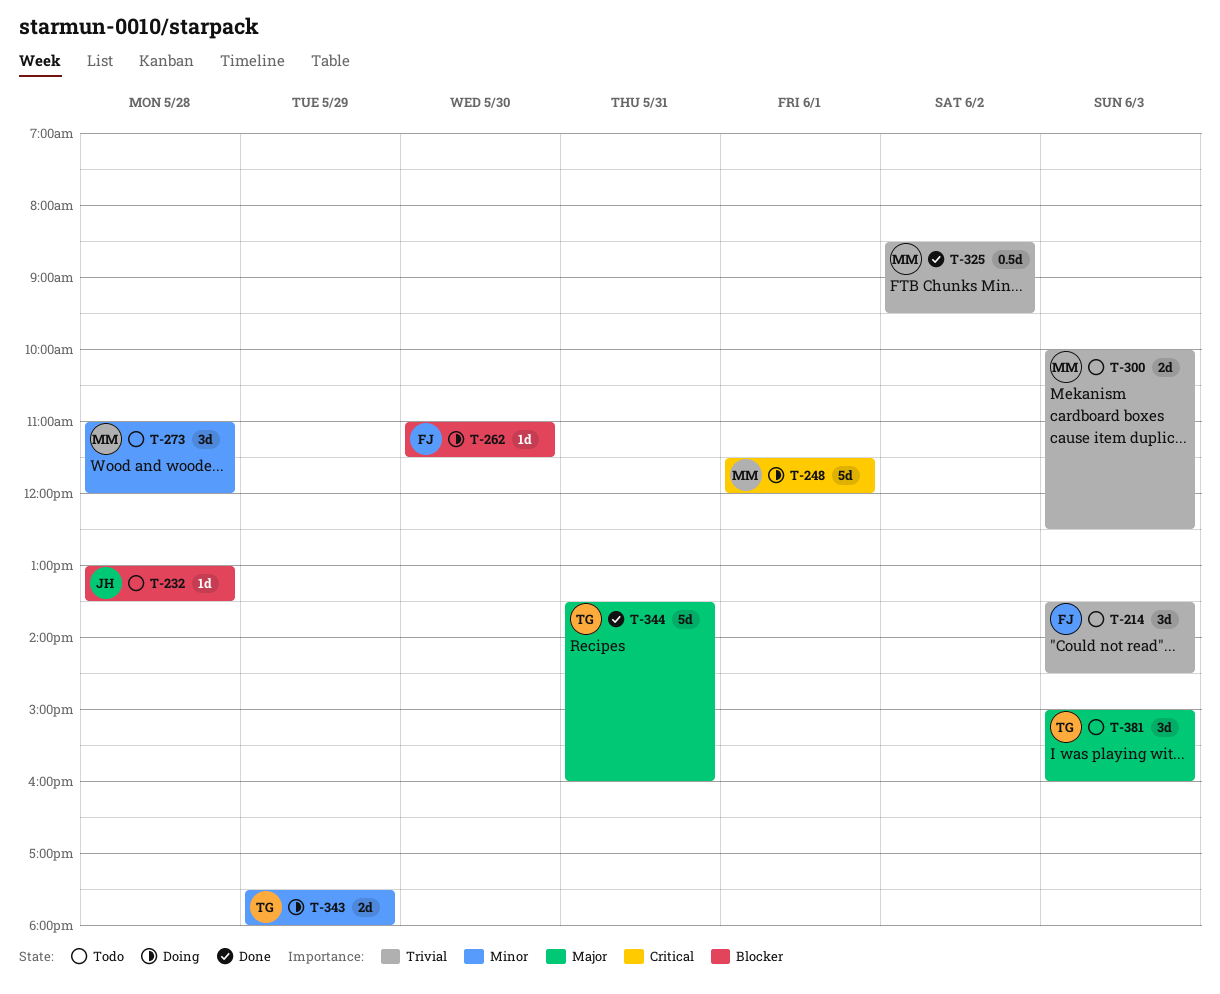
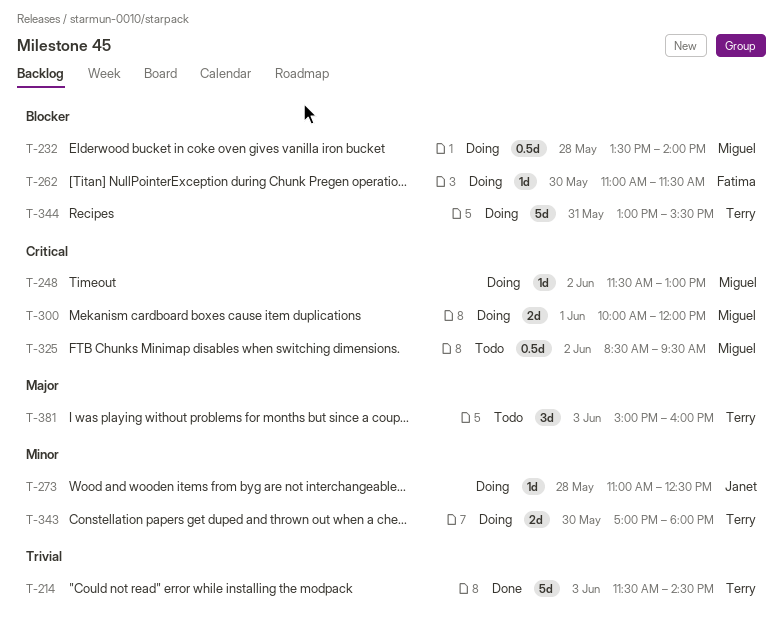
T-214, status: Todo -> Done
T-214, owner: Fatima -> Terry
T-214, estimate: 3d -> 5d
T-214, begins: 13:30 -> 11:30
T-232, status: Todo -> Doing
T-232, owner: Janet -> Miguel
T-232, estimate: 1d -> 0.5d
T-232, begins: 13:00 -> 13:30
T-232, ends: 13:30 -> 14:00
T-248, estimate: 5d -> 1d
T-248, day: Jun 1 -> Jun 2
T-248, ends: 12:00 -> 13:00
T-273, status: Todo -> Doing
T-273, owner: Miguel -> Janet
T-273, estimate: 3d -> 1d
T-273, ends: 12:00 -> 12:30
T-300, status: Todo -> Doing
T-300, priority: Trivial -> Critical
T-300, day: Jun 3 -> Jun 1
T-300, ends: 12:30 -> 12:00
T-325, status: Done -> Todo
T-325, priority: Trivial -> Critical
T-343, day: May 29 -> May 30
T-343, begins: 17:30 -> 17:00
T-344, status: Done -> Doing
T-344, priority: Major -> Blocker
T-344, begins: 13:30 -> 13:00
T-344, ends: 16:00 -> 15:30

